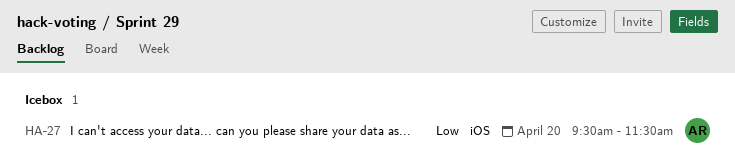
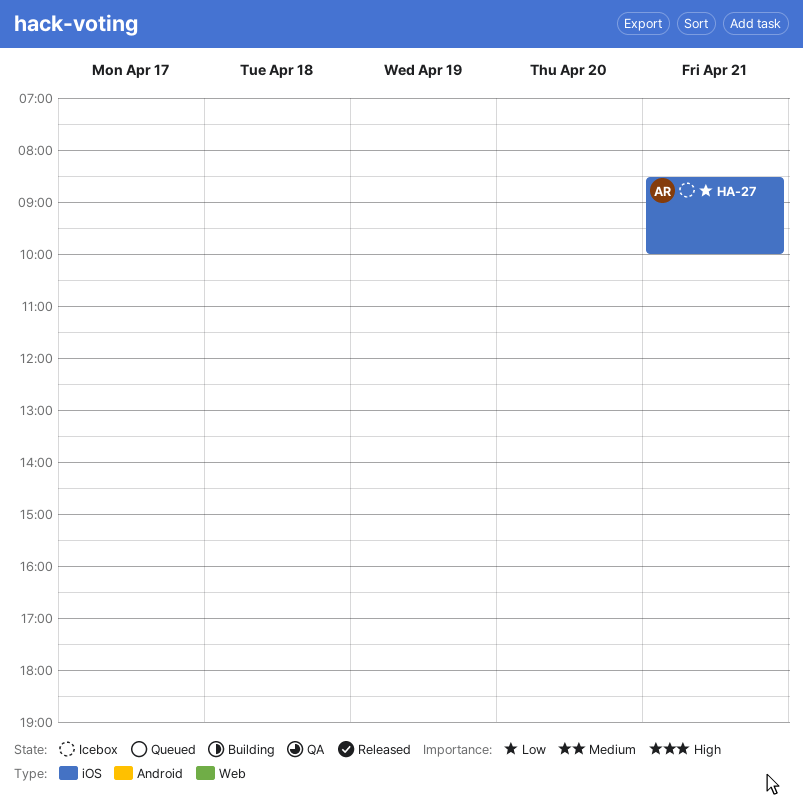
HA-27, day: Apr 20 -> Apr 21
HA-27, begins: 09:30 -> 08:30
HA-27, ends: 11:30 -> 10:00

